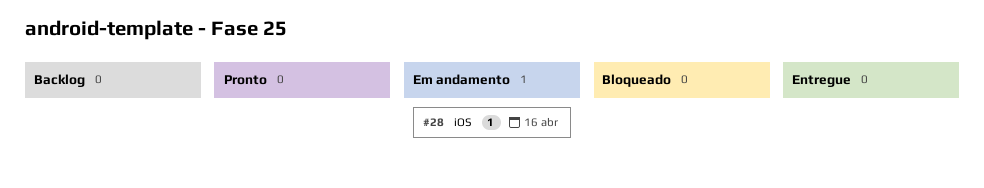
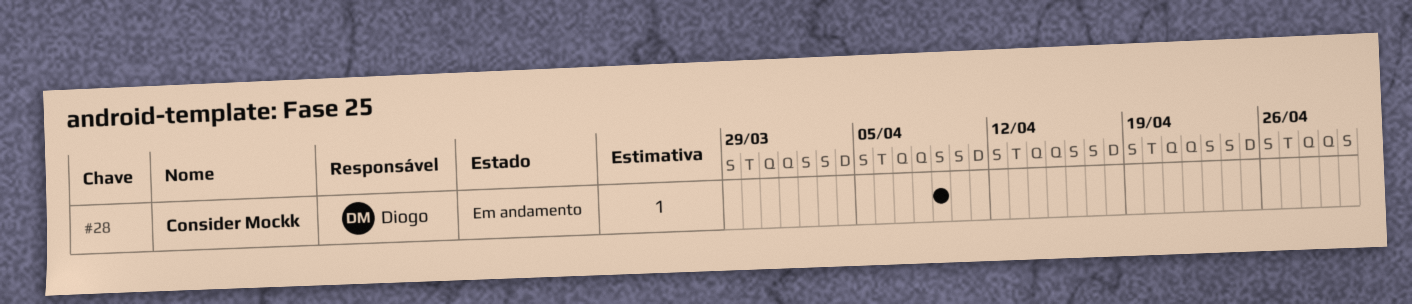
#28, due: Apr 16 -> Apr 9

